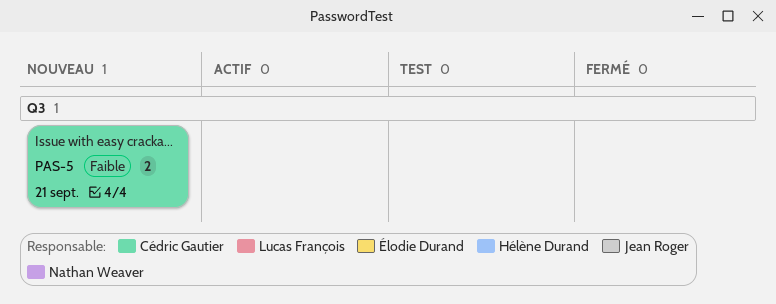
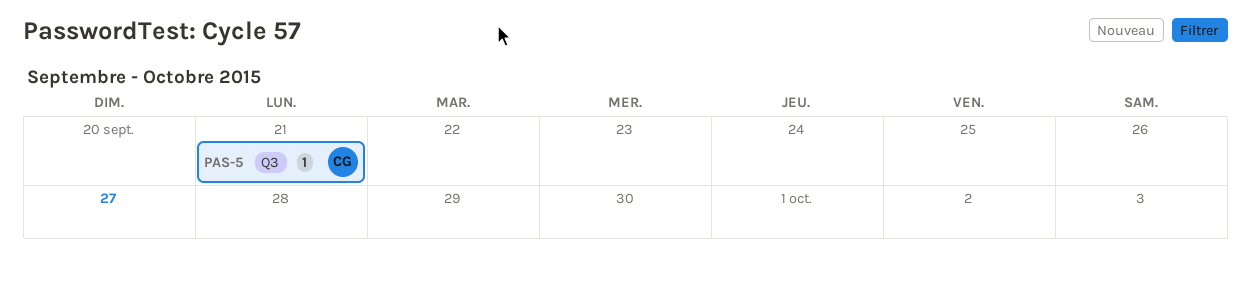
PAS-5, estimate: 2 -> 1

